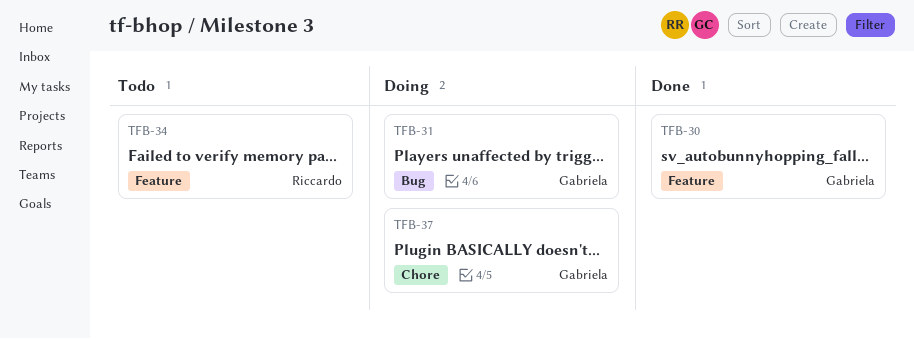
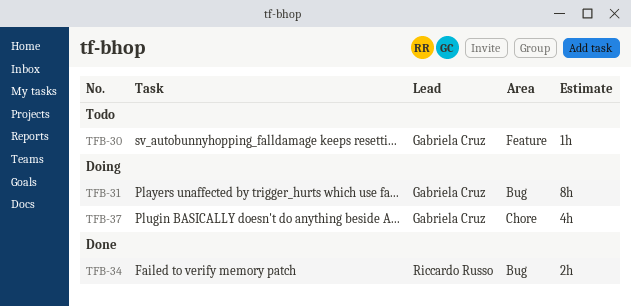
TFB-30, status: Done -> Todo
TFB-34, status: Todo -> Done
TFB-34, label: Feature -> Bug

